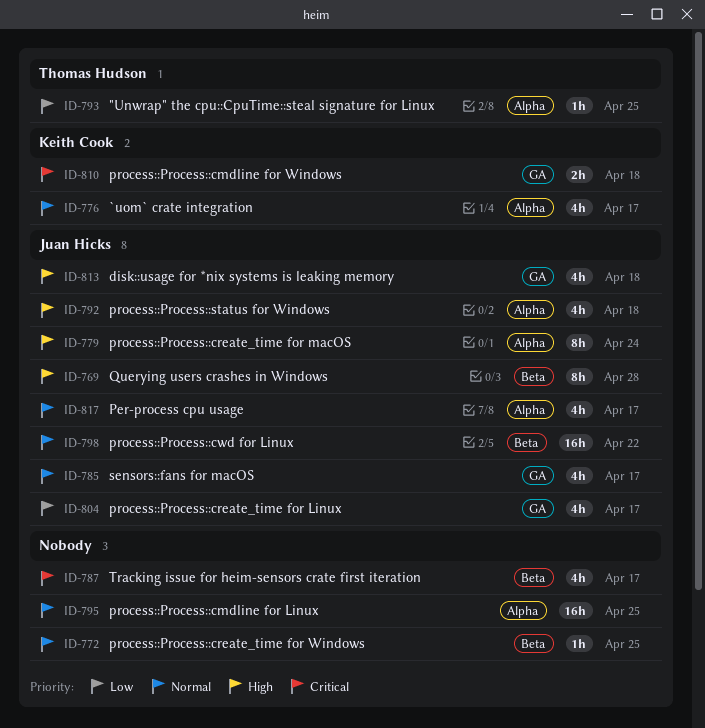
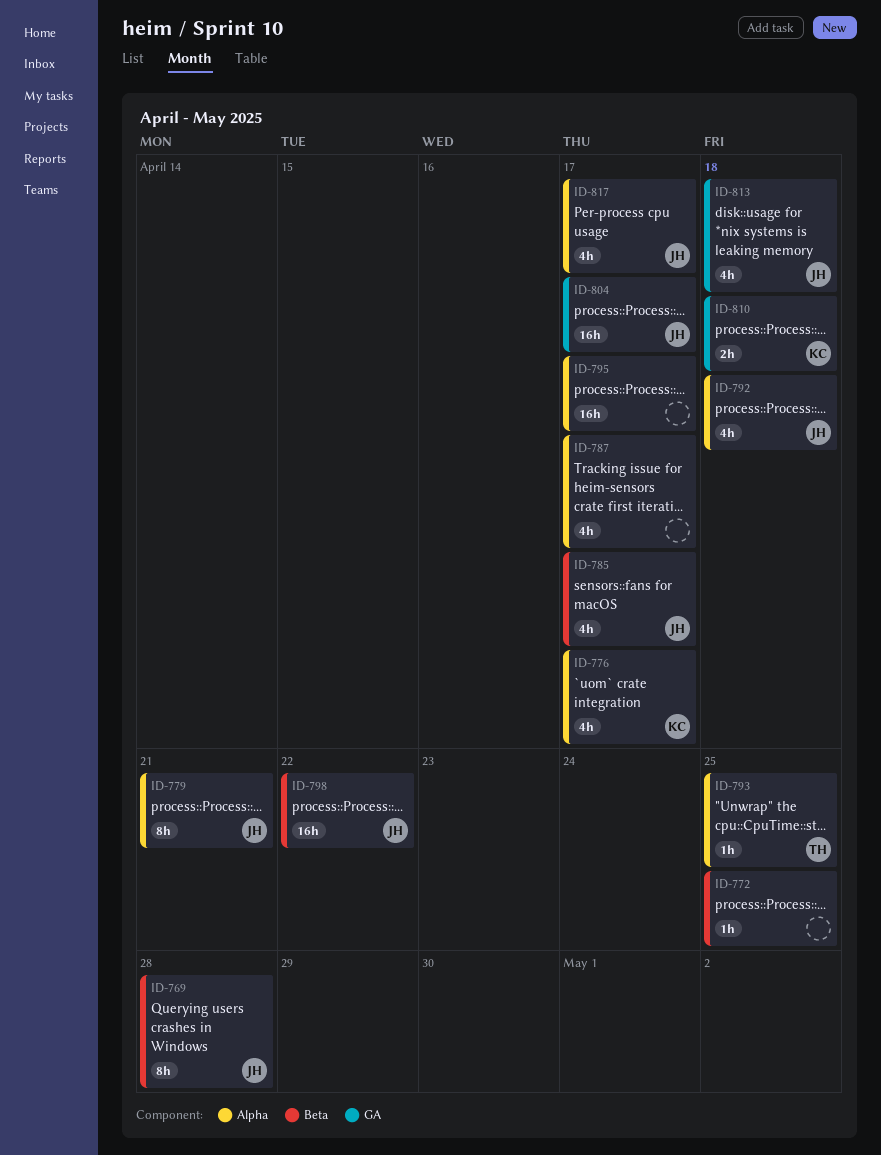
ID-779, due: Apr 24 -> Apr 21
ID-785, label: GA -> Beta
ID-787, label: Beta -> Alpha
ID-795, due: Apr 25 -> Apr 17
ID-804, estimate: 4h -> 16h

